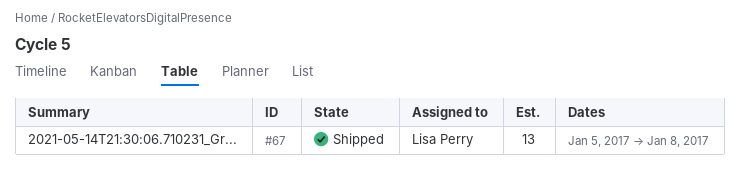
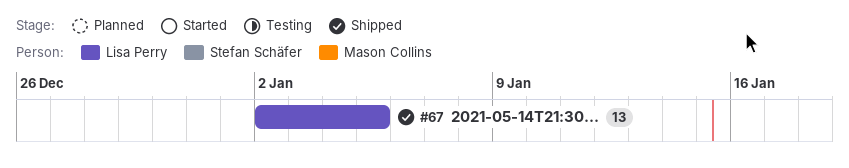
#67, start: Jan 5 -> Jan 2
#67, due: Jan 8 -> Jan 5

